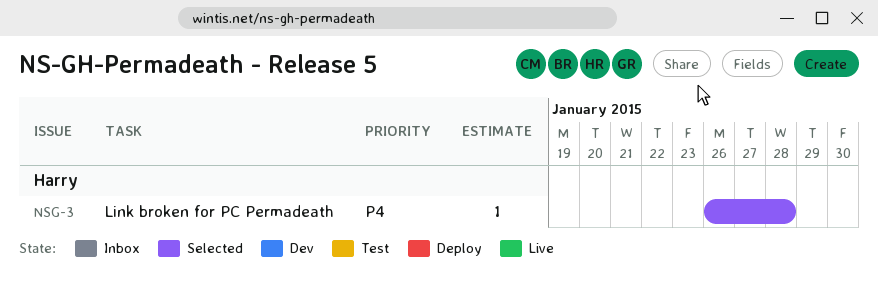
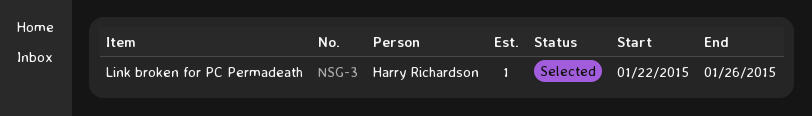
NSG-3, start: Jan 26 -> Jan 22
NSG-3, due: Jan 28 -> Jan 26

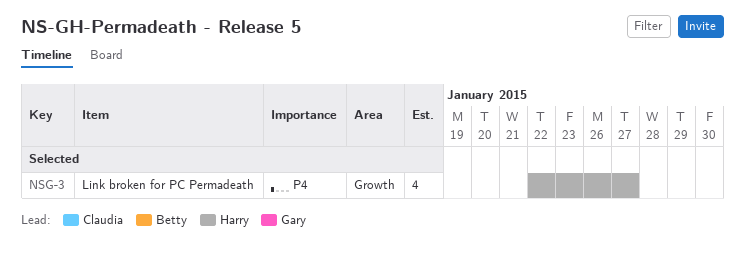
NSG-3, estimate: 1 -> 4
NSG-3, due: Jan 26 -> Jan 27

